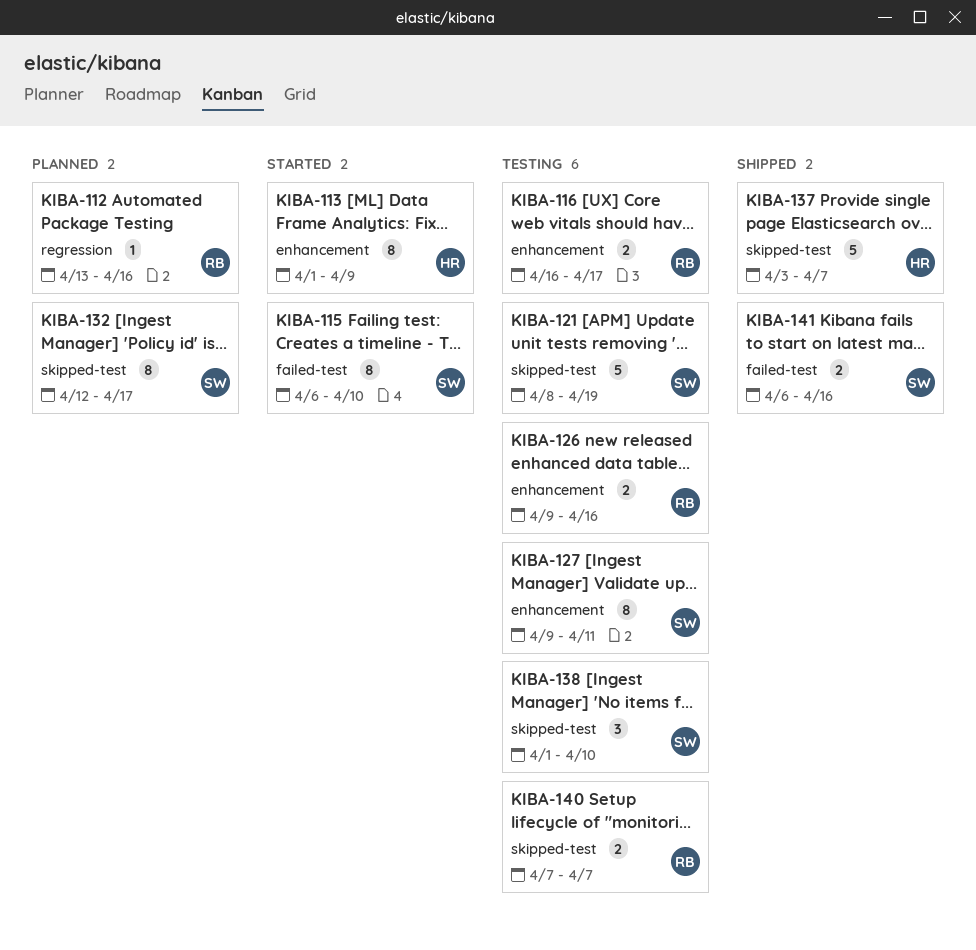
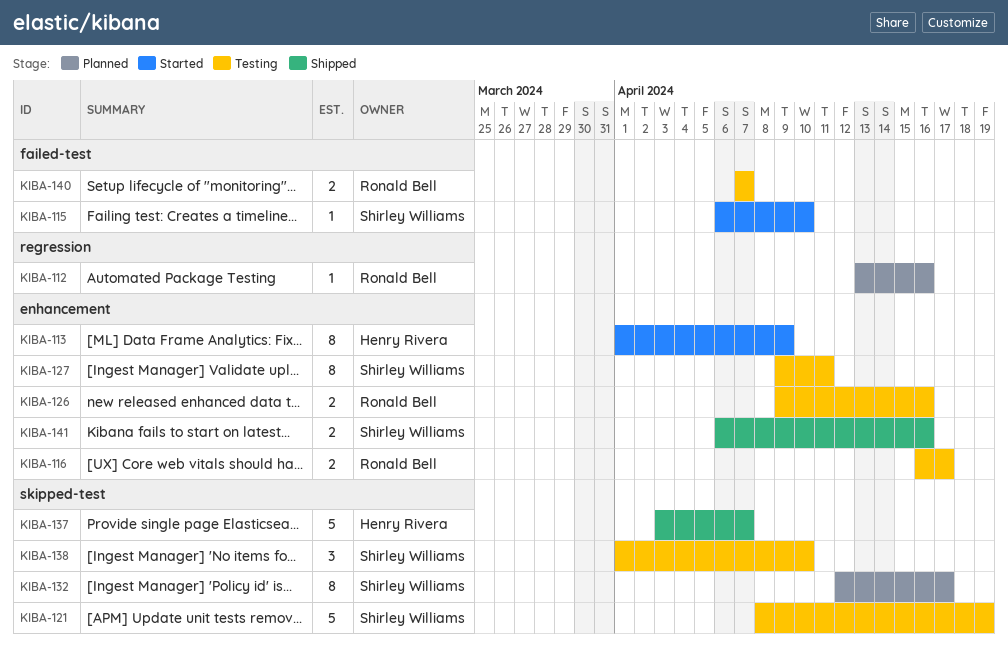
KIBA-115, estimate: 8 -> 1
KIBA-140, label: skipped-test -> failed-test
KIBA-141, label: failed-test -> enhancement

